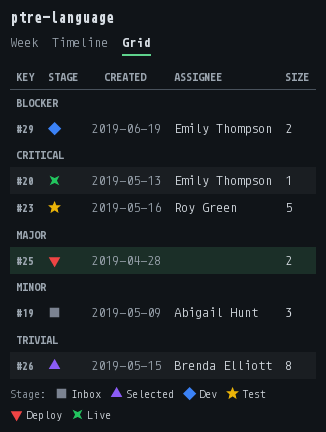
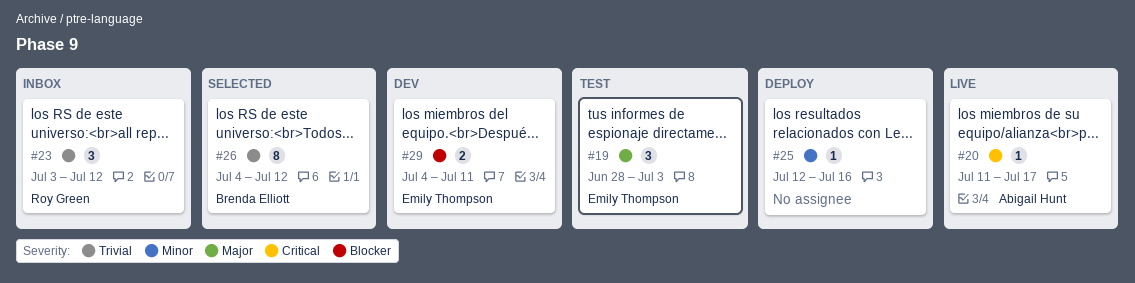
#19, status: Inbox -> Test
#19, owner: Abigail Hunt -> Emily Thompson
#19, priority: Minor -> Major
#20, owner: Emily Thompson -> Abigail Hunt
#23, status: Test -> Inbox
#23, priority: Critical -> Trivial
#23, estimate: 5 -> 3
#25, priority: Major -> Minor
#25, estimate: 2 -> 1

